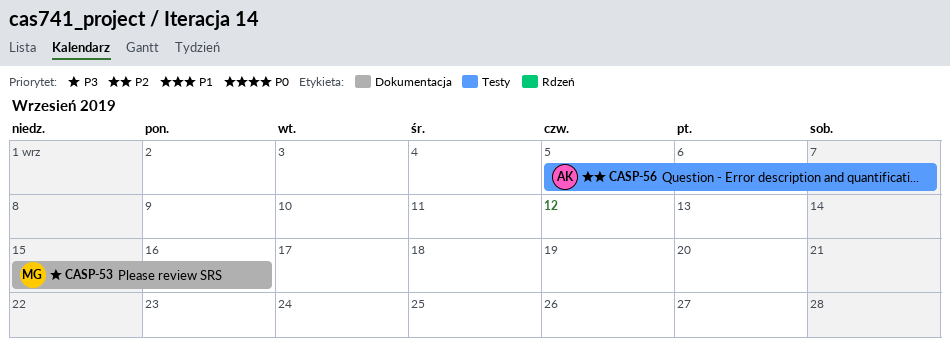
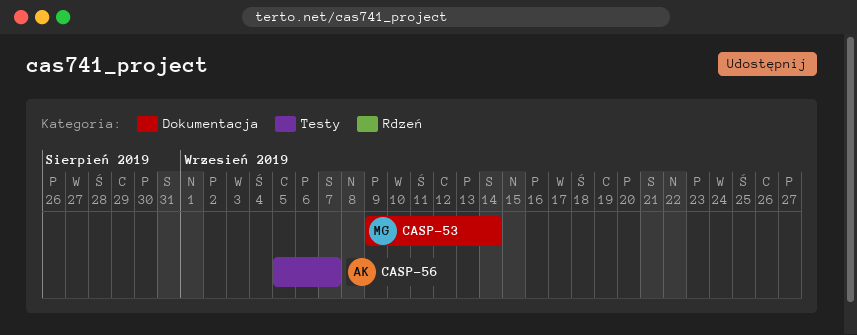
CASP-53, start: Sep 15 -> Sep 9
CASP-53, due: Sep 16 -> Sep 14

